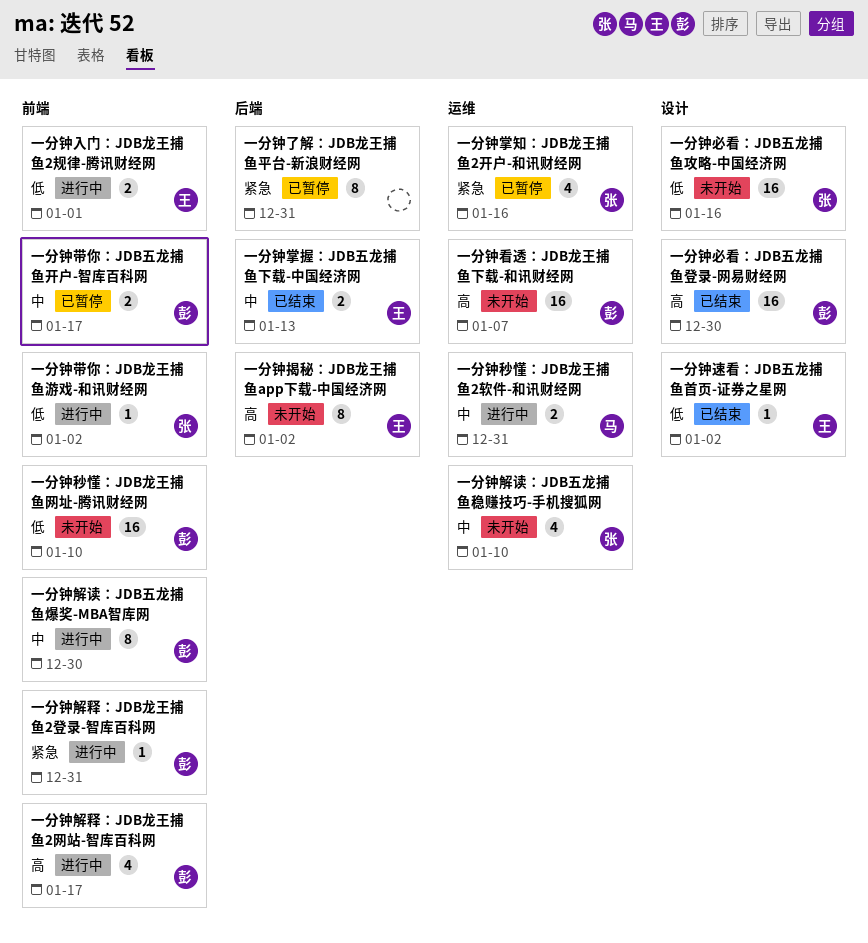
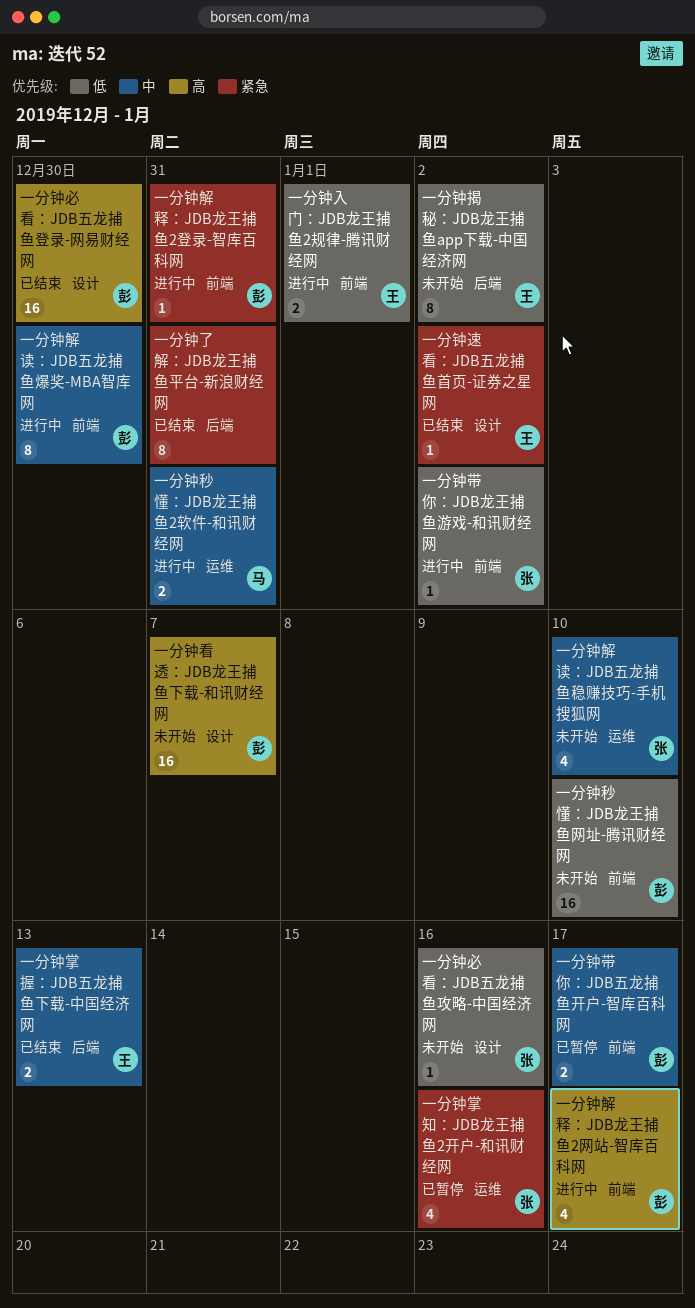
一分钟了解：JDB龙王捕鱼平台-新浪财经网, status: 已暂停 -> 已结束
一分钟必看：JDB五龙捕鱼攻略-中国经济网, estimate: 16 -> 1
一分钟揭秘：JDB龙王捕鱼app下载-中国经济网, priority: 高 -> 低
一分钟看透：JDB龙王捕鱼下载-和讯财经网, label: 运维 -> 设计
一分钟速看：JDB五龙捕鱼首页-证券之星网, priority: 低 -> 紧急

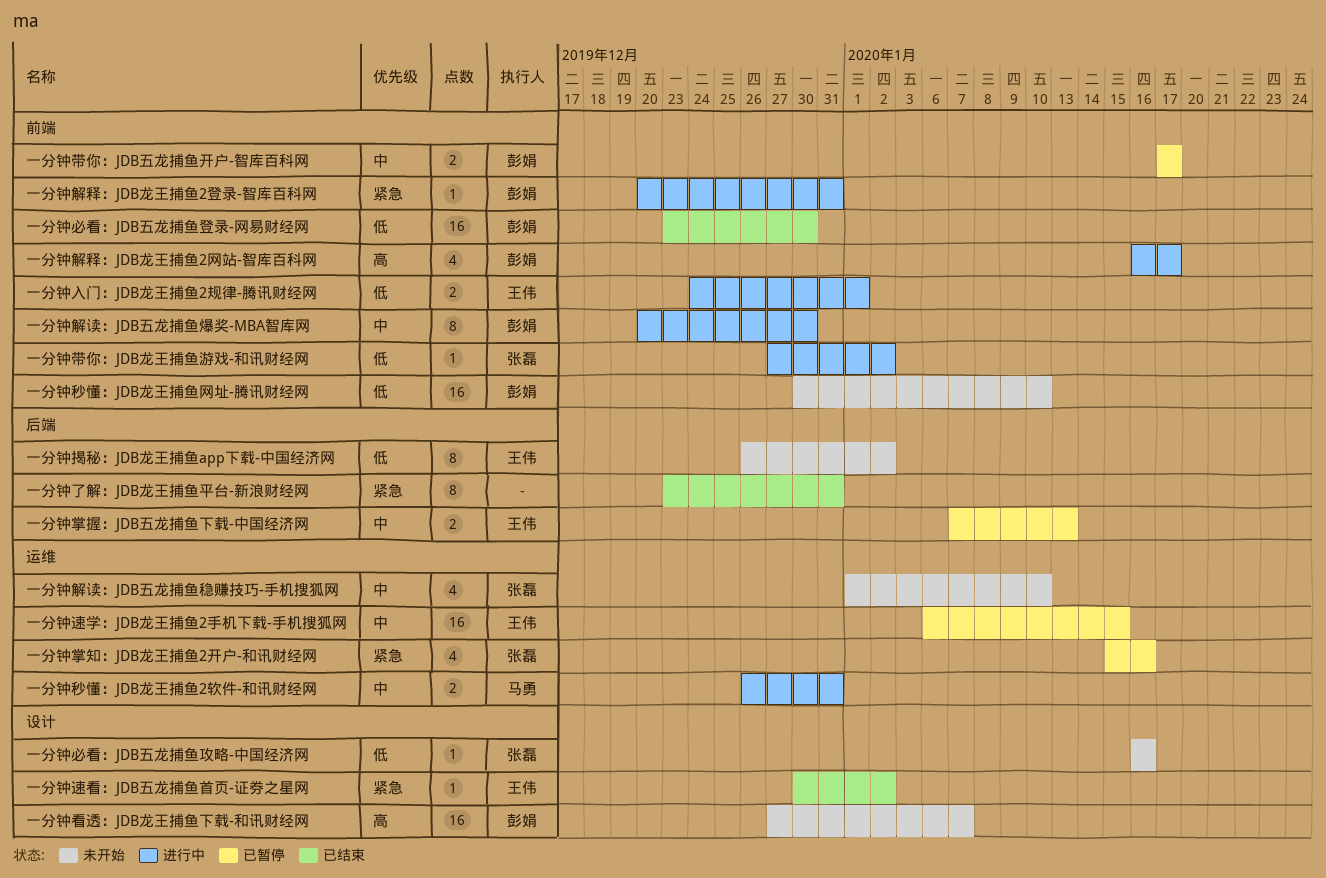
一分钟必看：JDB五龙捕鱼登录-网易财经网, priority: 高 -> 低
一分钟必看：JDB五龙捕鱼登录-网易财经网, label: 设计 -> 前端
一分钟掌握：JDB五龙捕鱼下载-中国经济网, status: 已结束 -> 已暂停
一分钟速学：JDB龙王捕鱼2手机下载-手机搜狐网: none -> present

